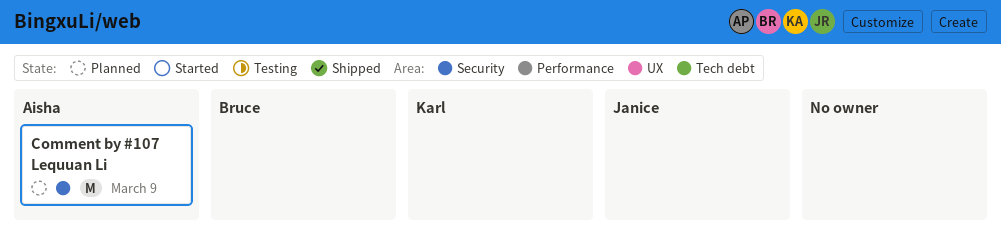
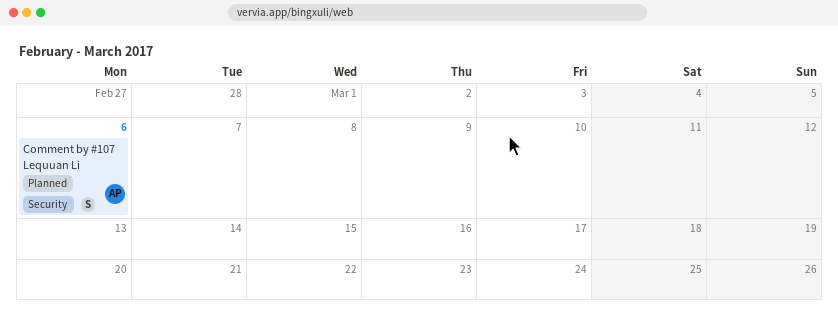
Comment by #107 Lequuan Li, estimate: M -> S
Comment by #107 Lequuan Li, due: Mar 9 -> Mar 6

